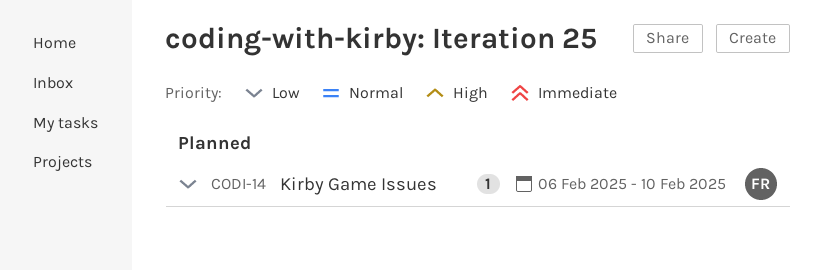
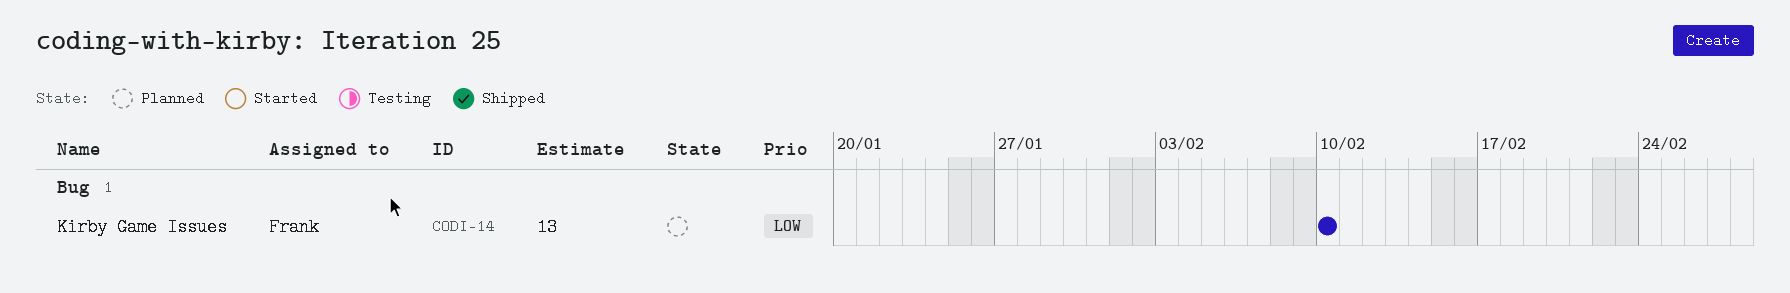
CODI-14, estimate: 1 -> 13
CODI-14, start: Feb 6 -> Feb 10

